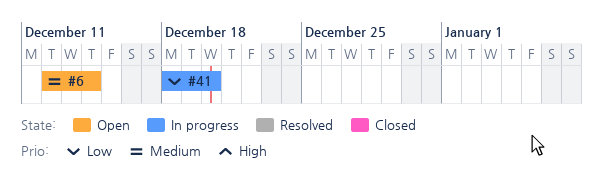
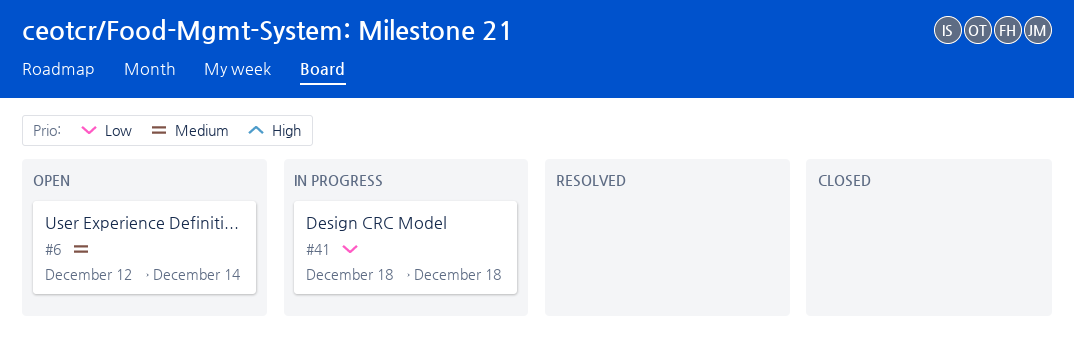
#41, due: Dec 20 -> Dec 18

